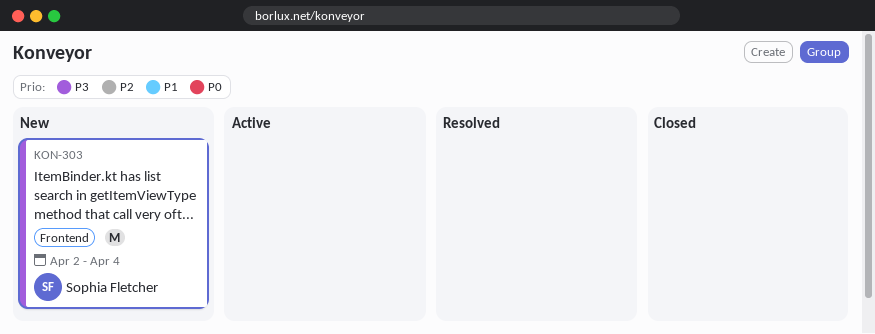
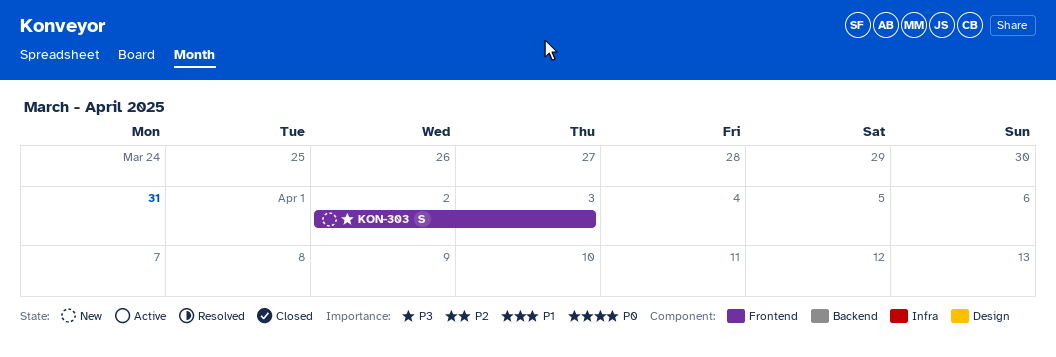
KON-303, estimate: M -> S
KON-303, due: Apr 4 -> Apr 3

